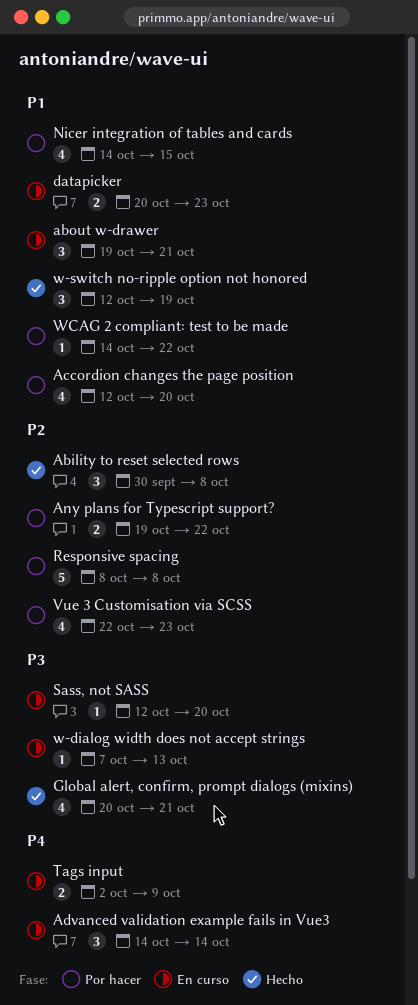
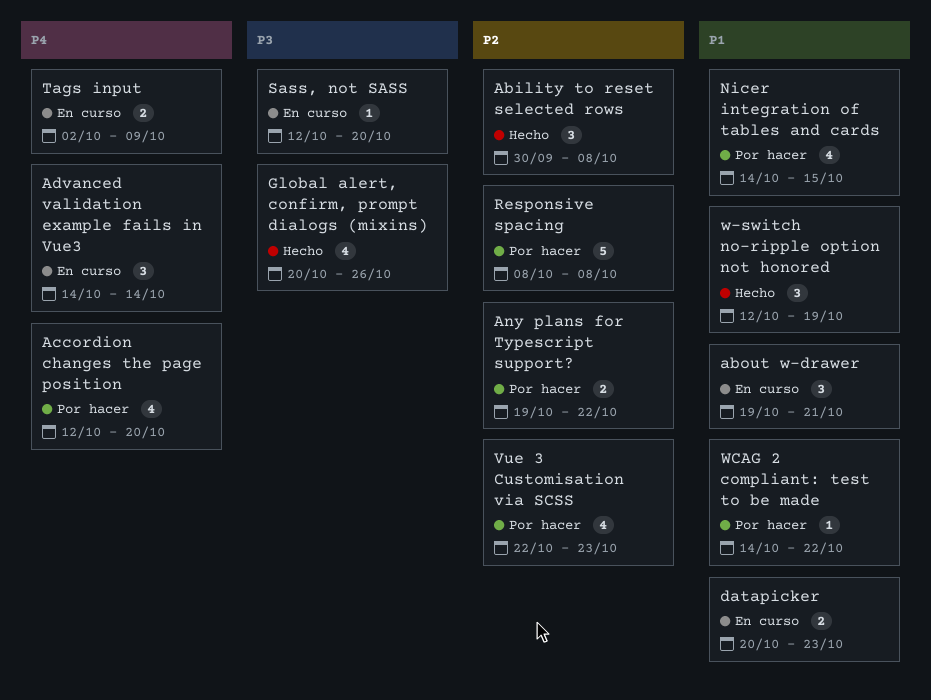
Accordion changes the page position, priority: P1 -> P4
Global alert, confirm, prompt dialogs (mixins), due: Oct 21 -> Oct 26
w-dialog width does not accept strings: present -> none

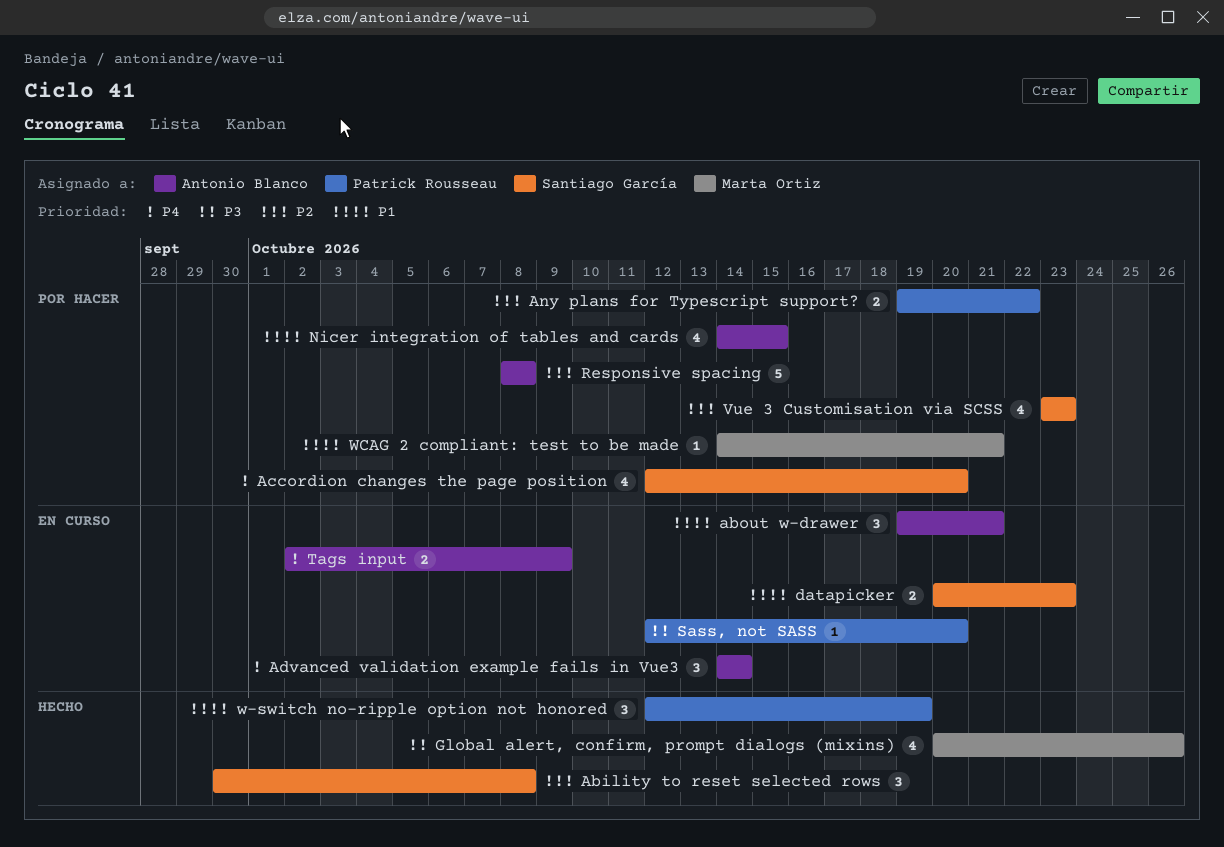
Vue 3 Customisation via SCSS, start: Oct 22 -> Oct 23
WCAG 2 compliant: test to be made, due: Oct 22 -> Oct 21

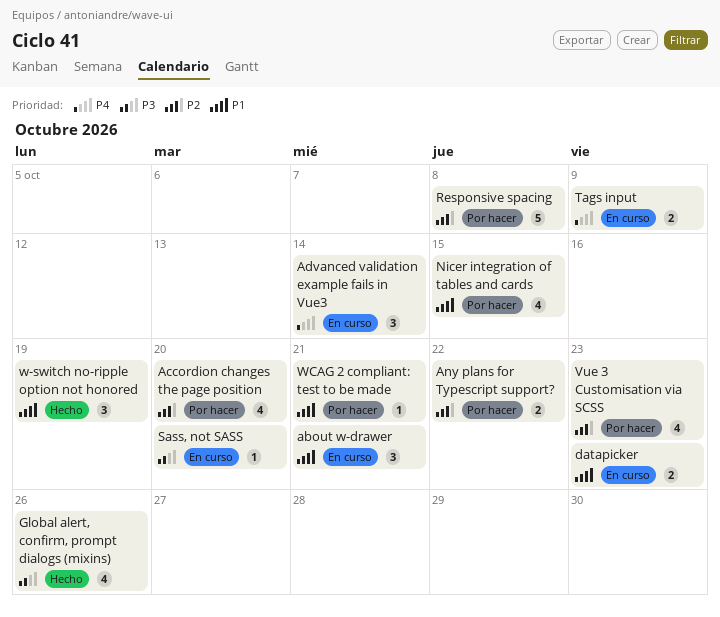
Ability to reset selected rows: present -> none
Accordion changes the page position, priority: P4 -> P2

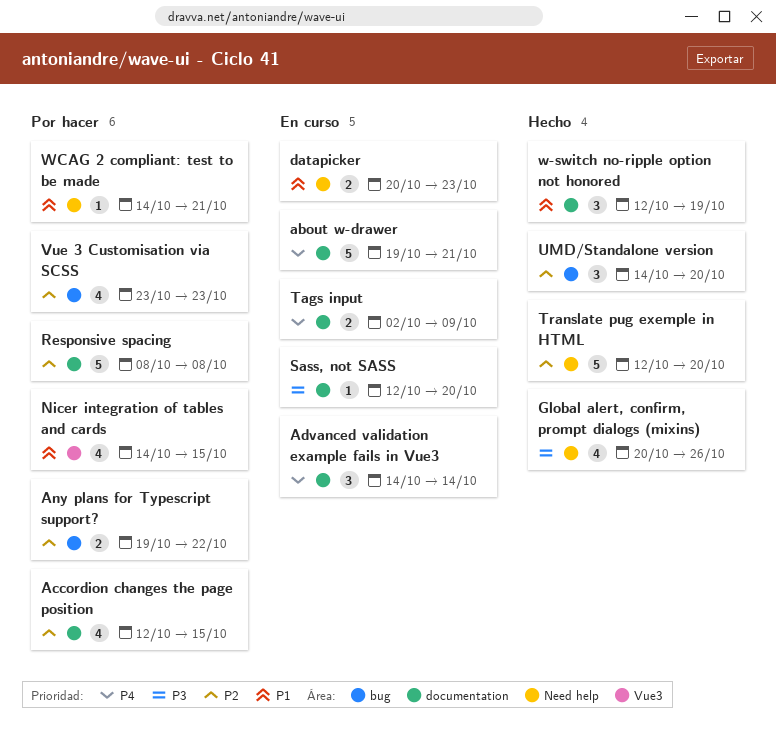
about w-drawer, priority: P1 -> P4
about w-drawer, estimate: 3 -> 5
Accordion changes the page position, due: Oct 20 -> Oct 15
Translate pug exemple in HTML: none -> present
UMD/Standalone version: none -> present

